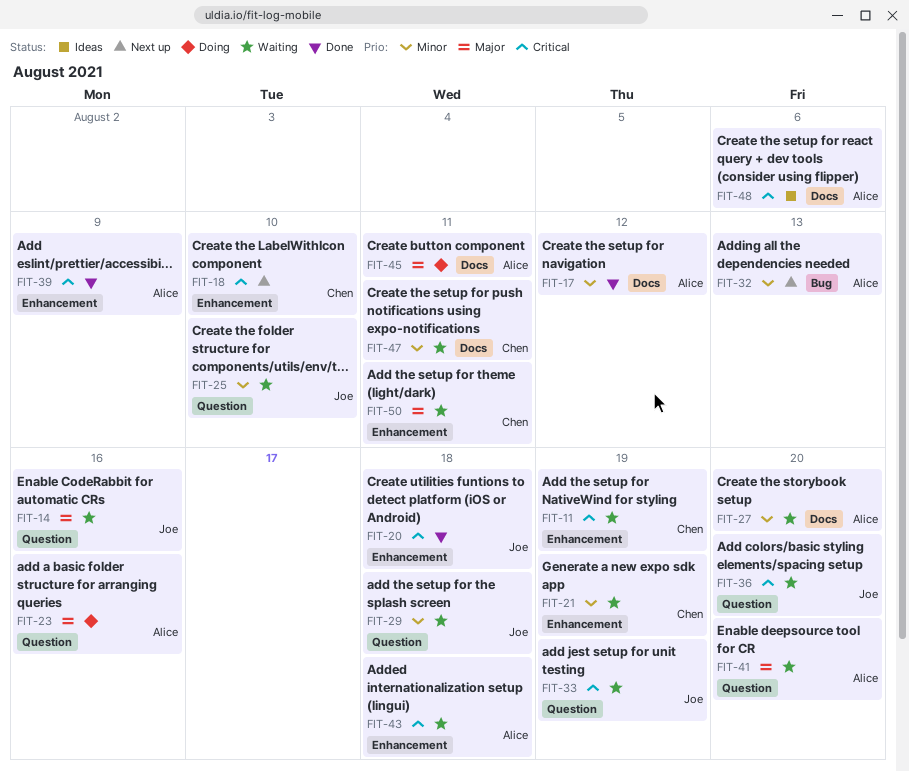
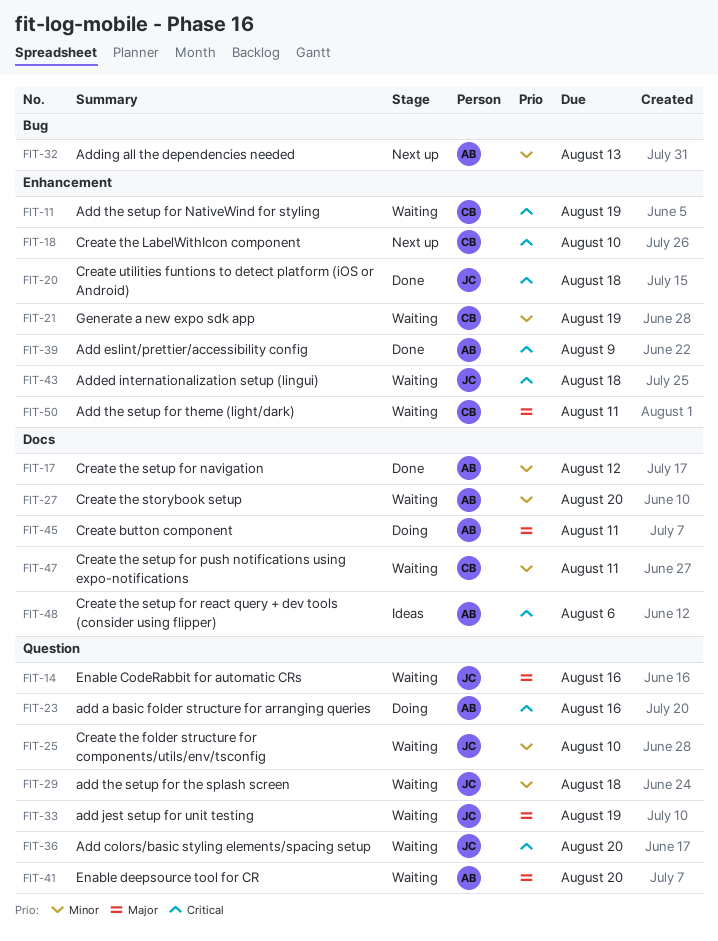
FIT-23, priority: Major -> Critical
FIT-33, priority: Critical -> Major
FIT-43, owner: Alice -> Joe

